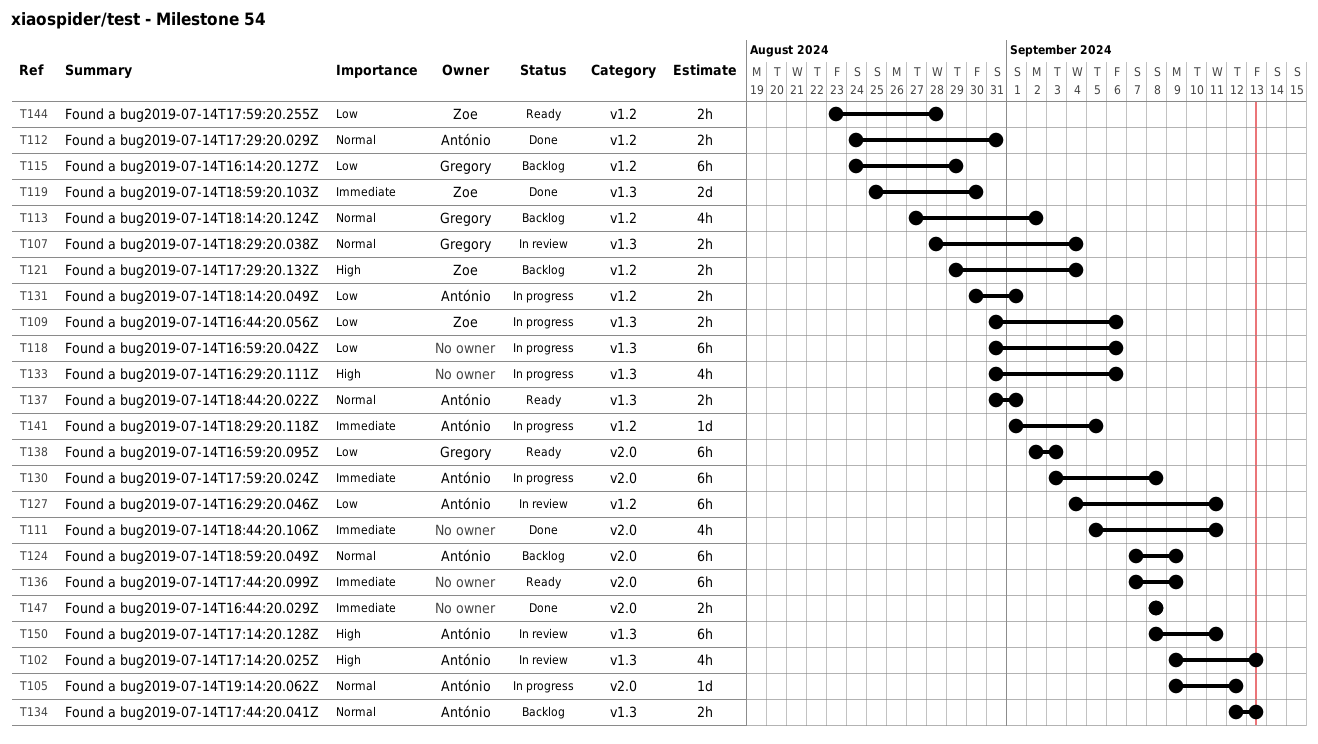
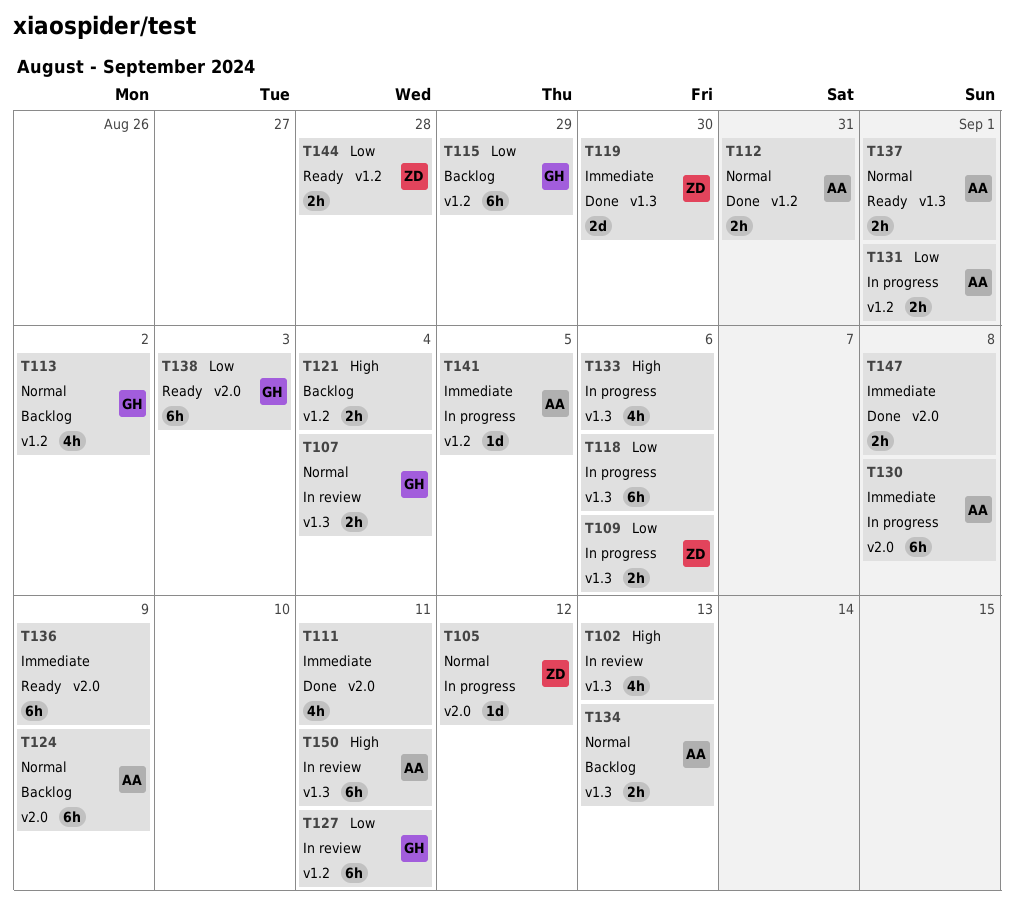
T102, owner: António -> none
T105, owner: António -> Zoe
T121, owner: Zoe -> none
T127, owner: António -> Gregory

